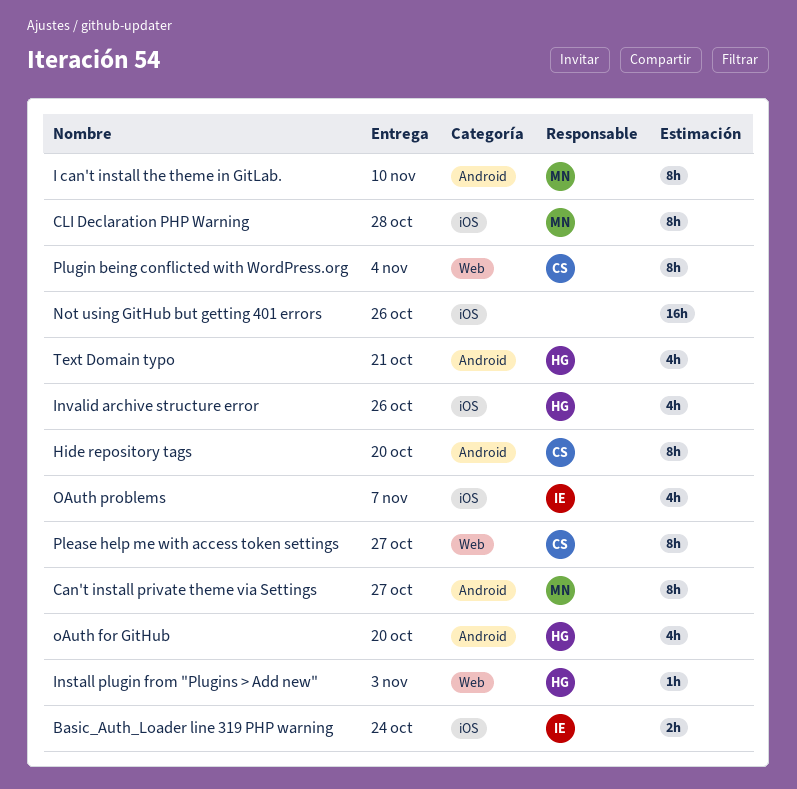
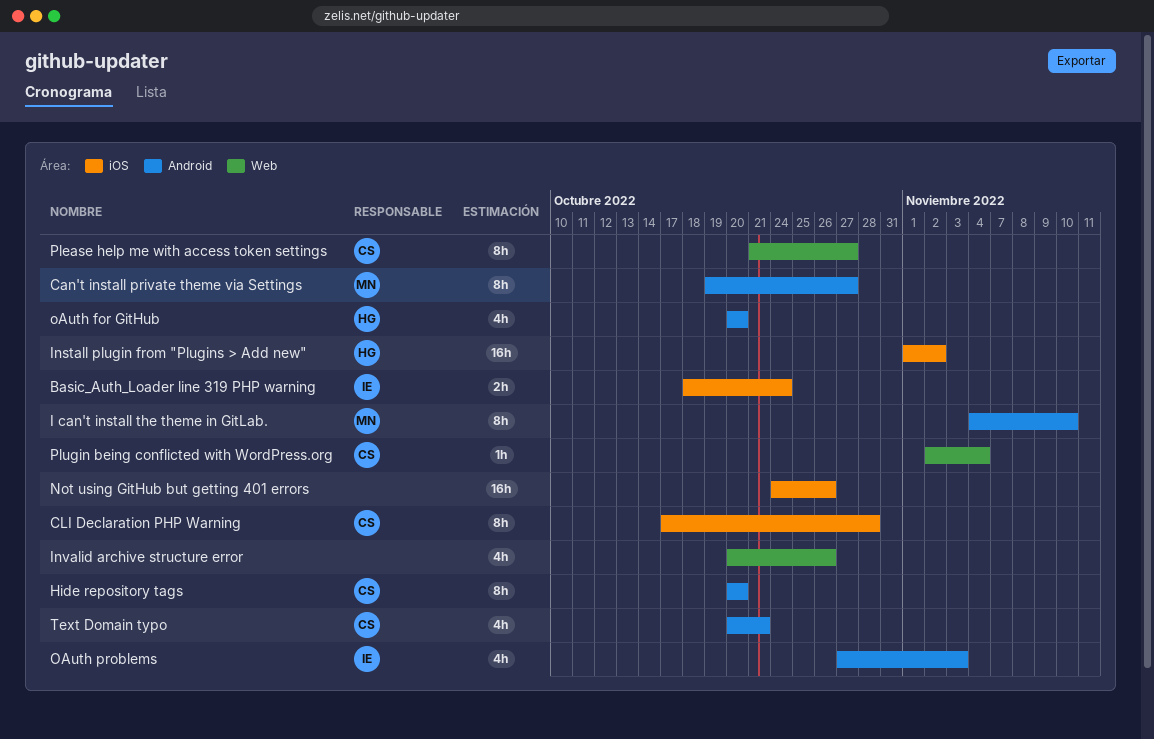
CLI Declaration PHP Warning, owner: MN -> CS
Install plugin from "Plugins > Add new", label: Web -> iOS
Install plugin from "Plugins > Add new", estimate: 1h -> 16h
Install plugin from "Plugins > Add new", due: Nov 3 -> Nov 2
Invalid archive structure error, owner: HG -> none
Invalid archive structure error, label: iOS -> Web
OAuth problems, label: iOS -> Android
OAuth problems, due: Nov 7 -> Nov 3
Plugin being conflicted with WordPress.org, estimate: 8h -> 1h
Text Domain typo, owner: HG -> CS

